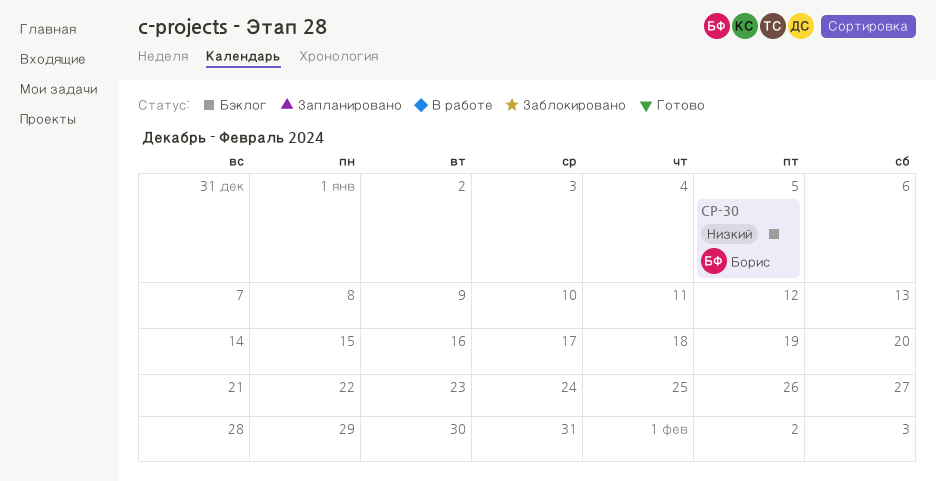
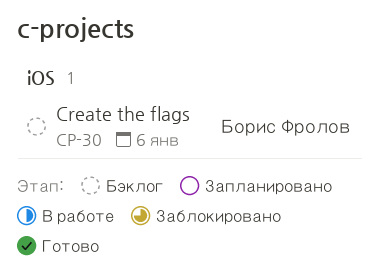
CP-30, due: Jan 5 -> Jan 6

